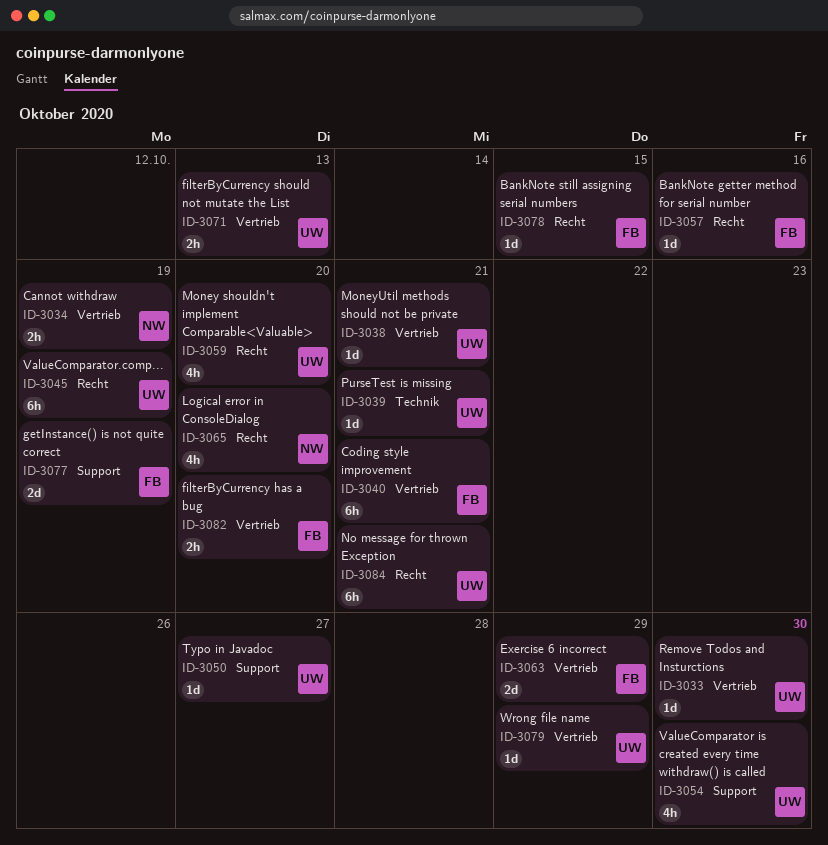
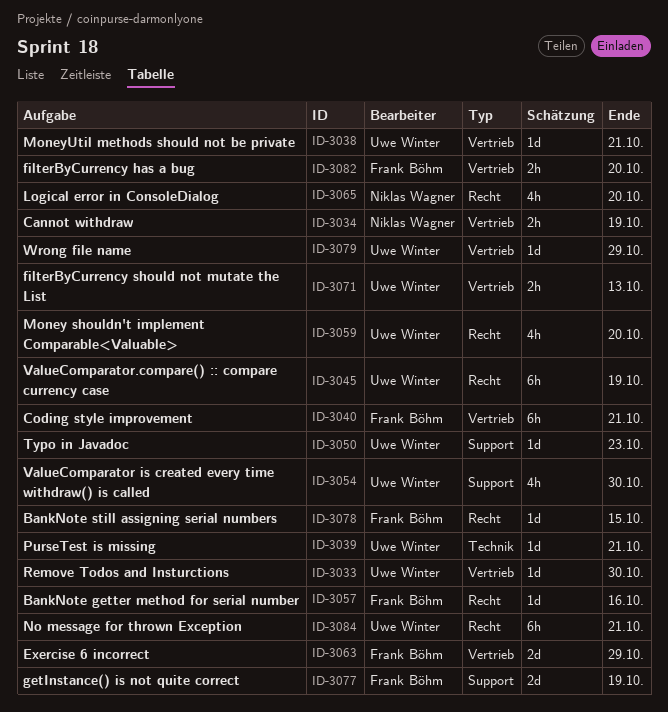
ID-3050, due: Oct 27 -> Oct 23

